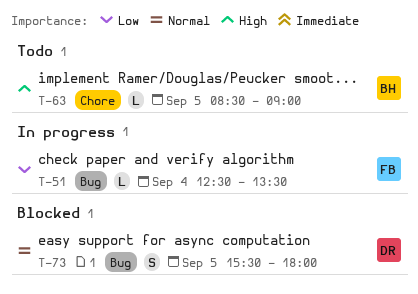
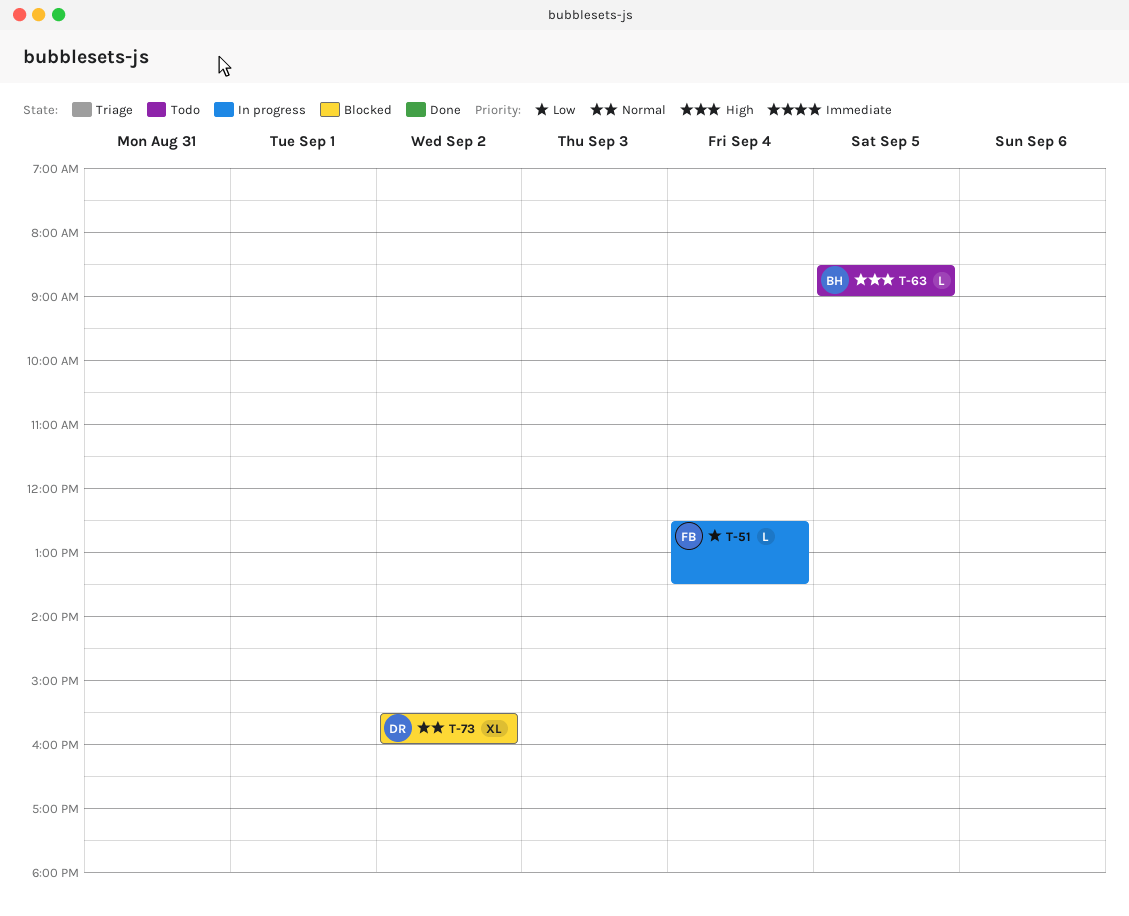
T-73, estimate: S -> XL
T-73, day: Sep 5 -> Sep 2
T-73, ends: 18:00 -> 16:00

